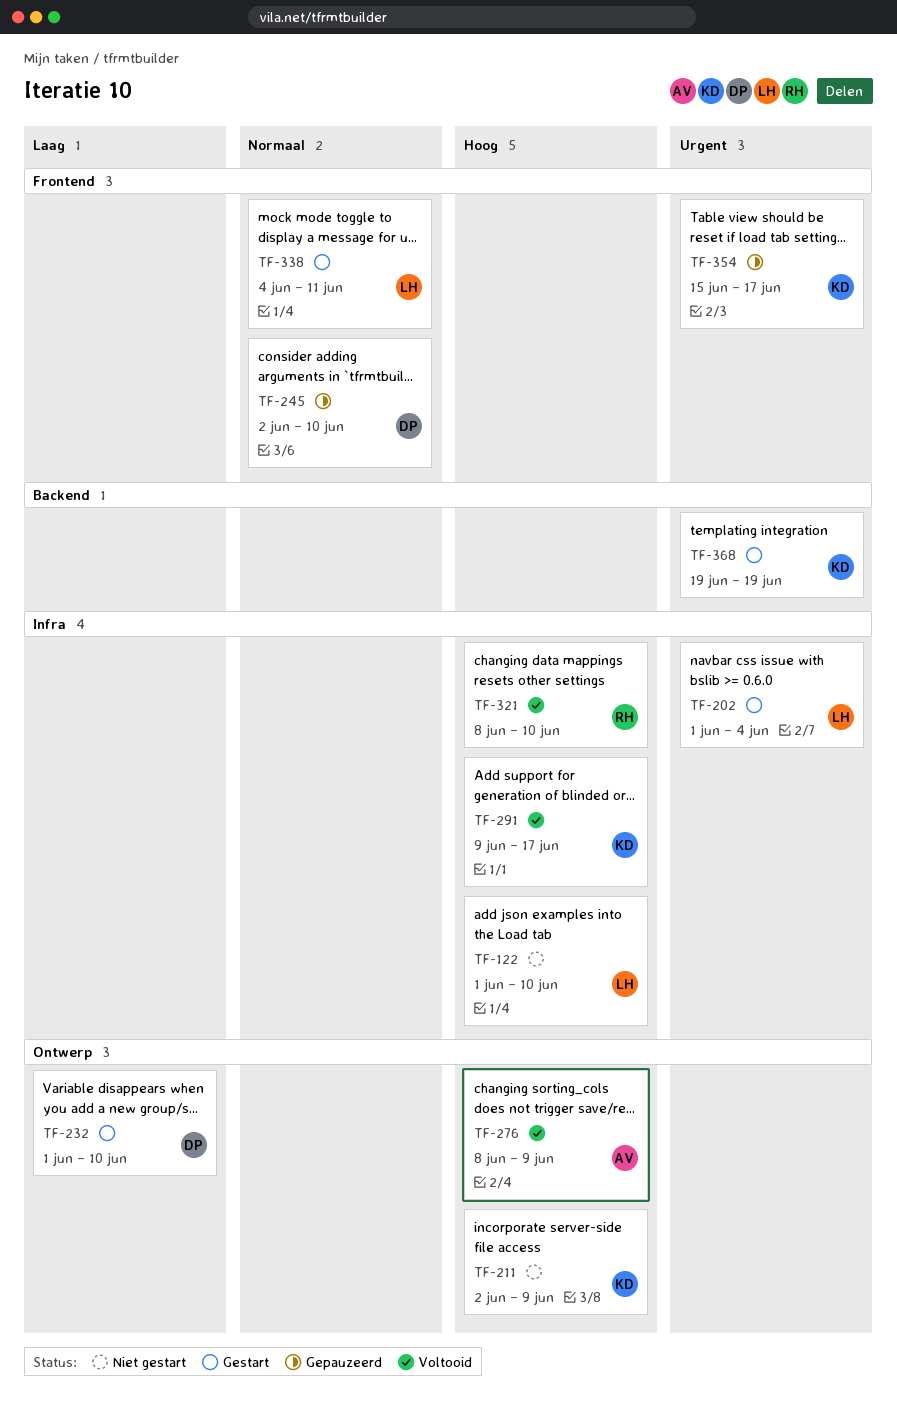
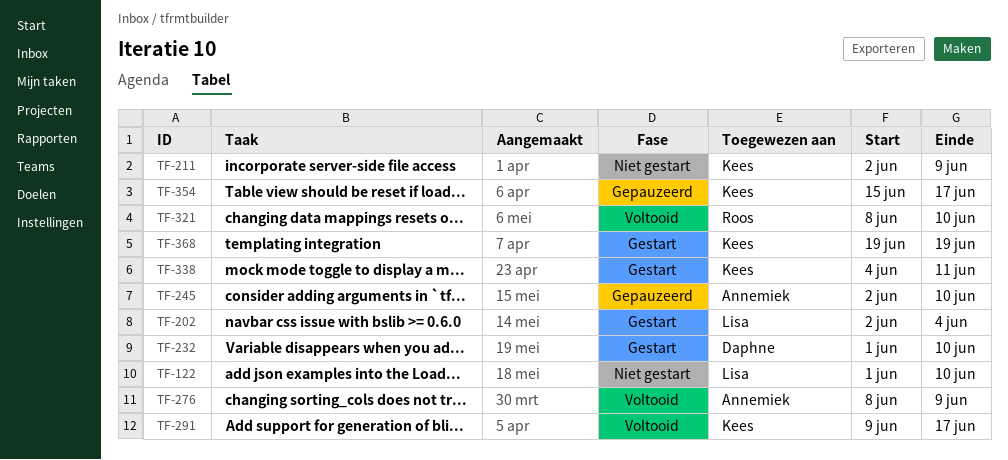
TF-202, start: Jun 1 -> Jun 2
TF-245, owner: Daphne -> Annemiek
TF-338, owner: Lisa -> Kees

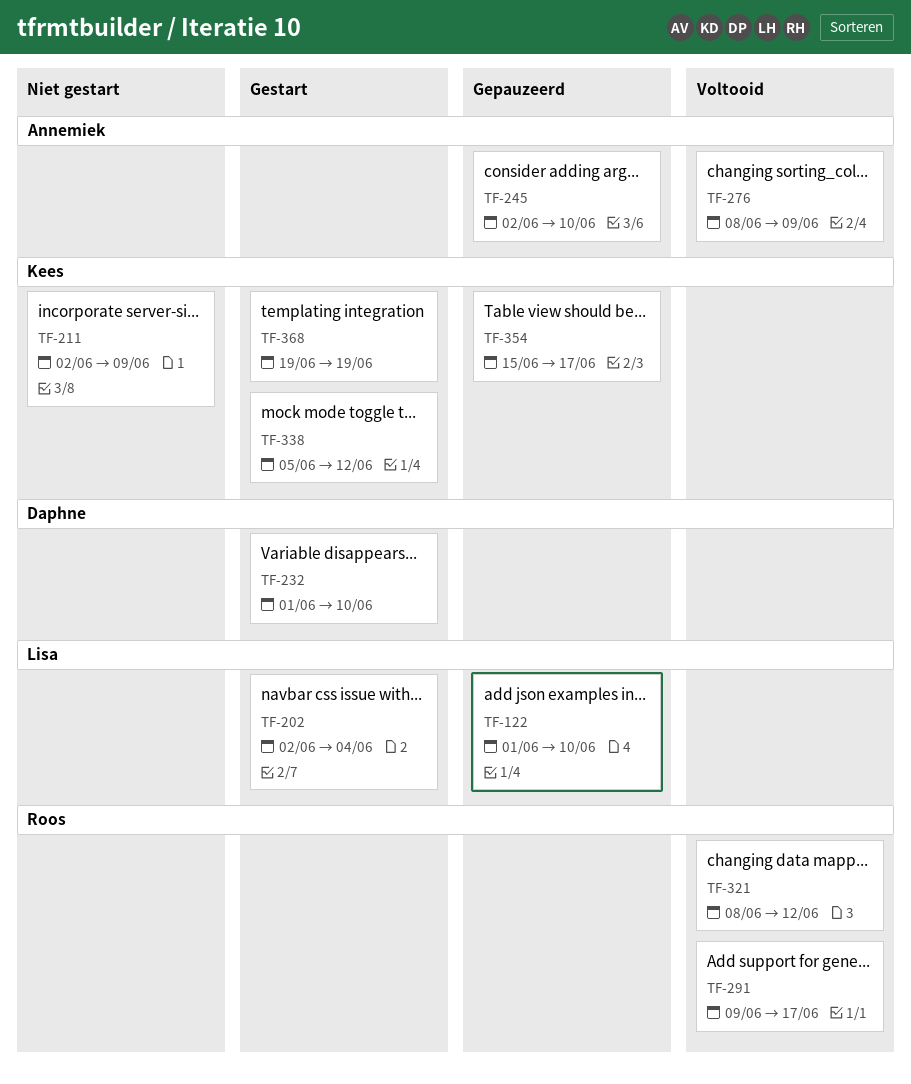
TF-122, status: Niet gestart -> Gepauzeerd
TF-291, owner: Kees -> Roos
TF-321, due: Jun 10 -> Jun 12
TF-338, start: Jun 4 -> Jun 5
TF-338, due: Jun 11 -> Jun 12

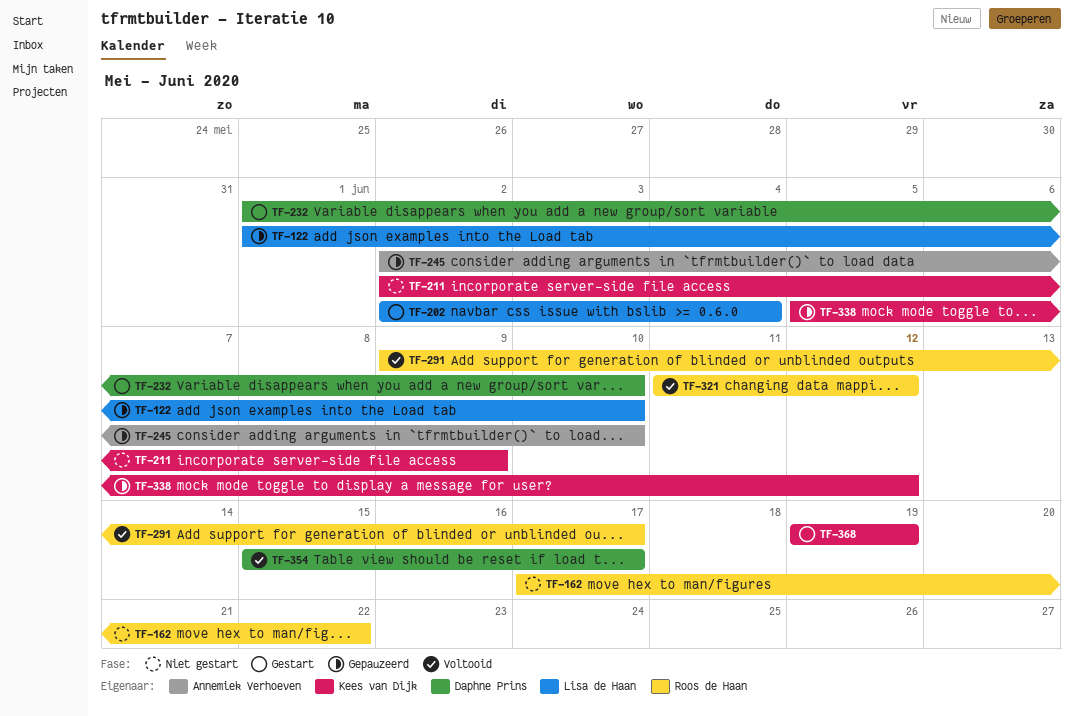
TF-162: none -> present
TF-276: present -> none
TF-321, start: Jun 8 -> Jun 11
TF-338, status: Gestart -> Gepauzeerd
TF-354, status: Gepauzeerd -> Voltooid
TF-354, owner: Kees van Dijk -> Daphne Prins

